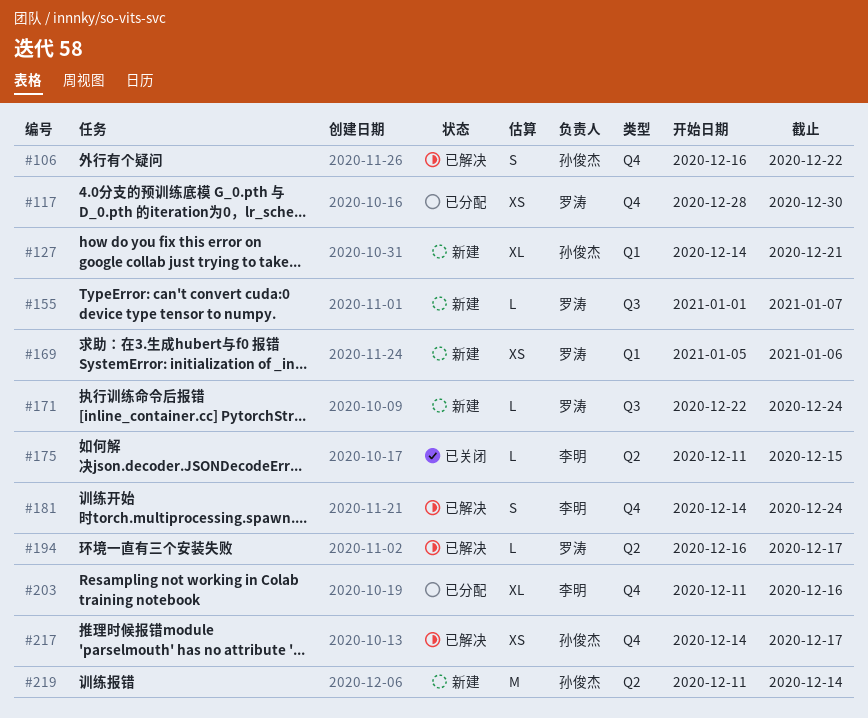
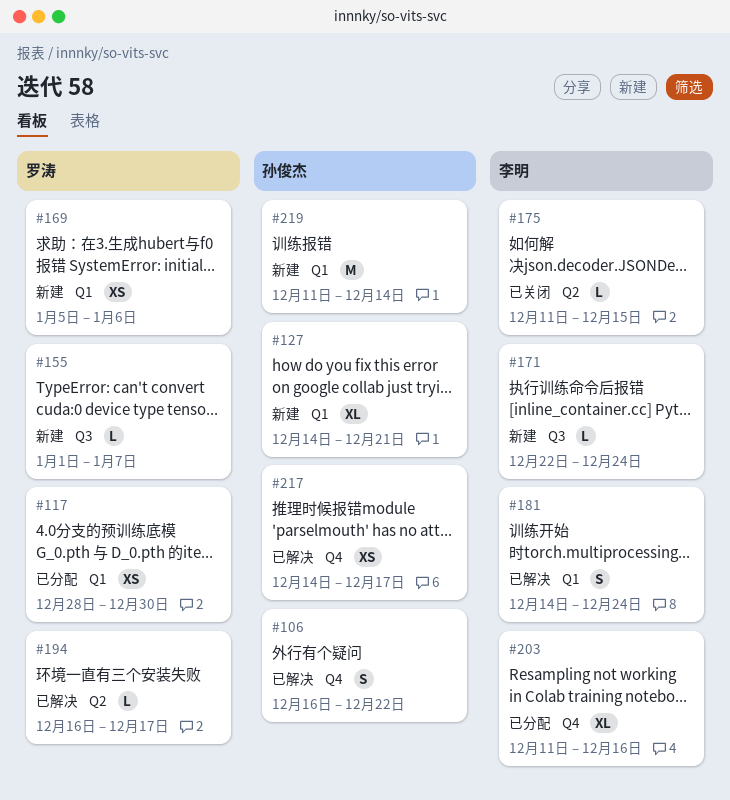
#117, label: Q4 -> Q1
#171, owner: 罗涛 -> 李明
#181, label: Q4 -> Q1
#219, label: Q2 -> Q1

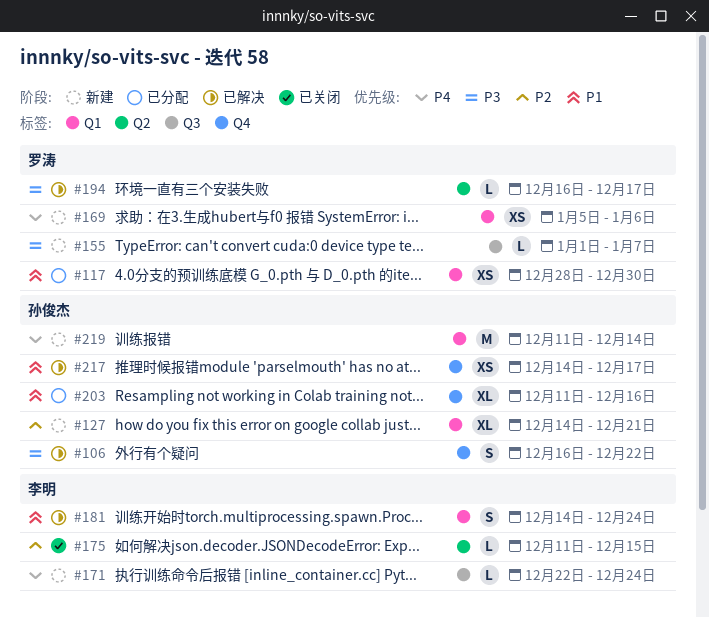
#203, owner: 李明 -> 孙俊杰

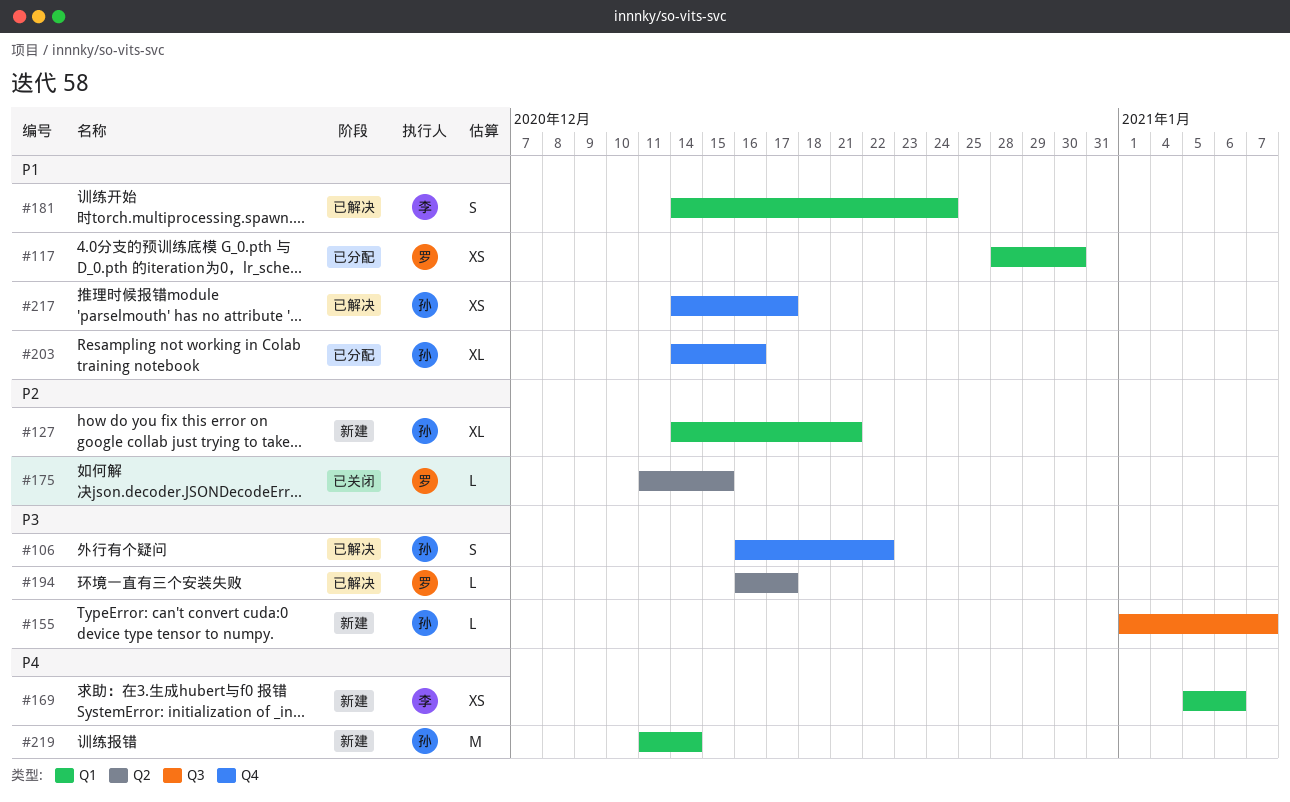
#155, owner: 罗涛 -> 孙俊杰
#169, owner: 罗涛 -> 李明
#171: present -> none
#175, owner: 李明 -> 罗涛
#203, start: Dec 11 -> Dec 14

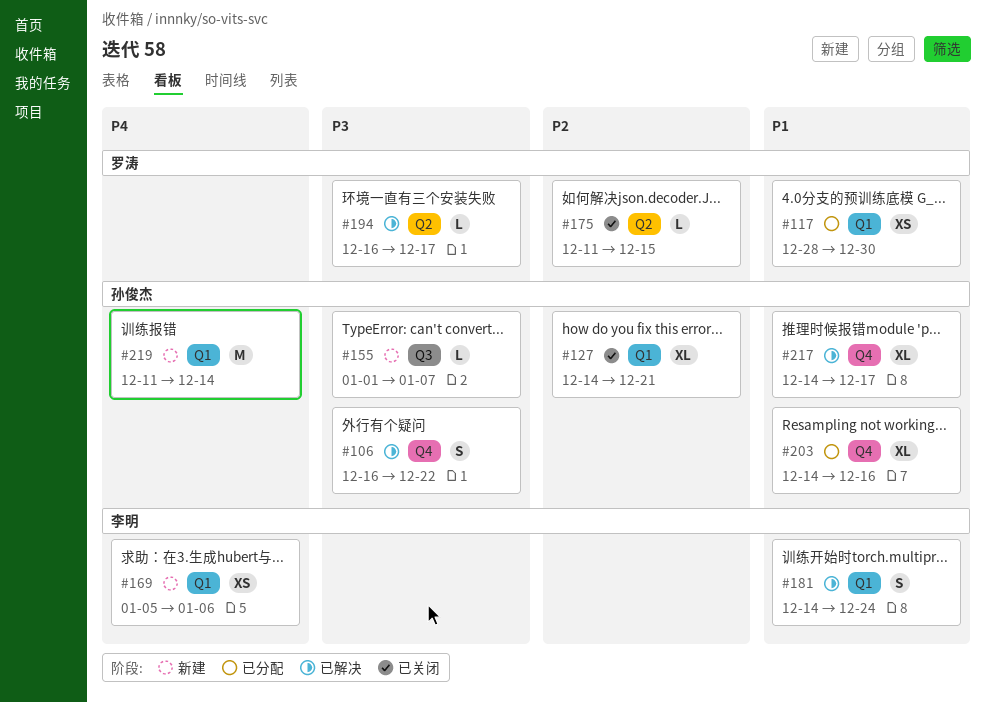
#127, status: 新建 -> 已关闭
#217, estimate: XS -> XL

